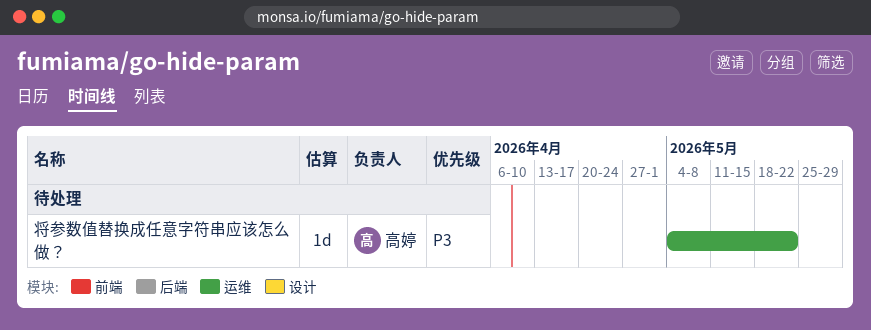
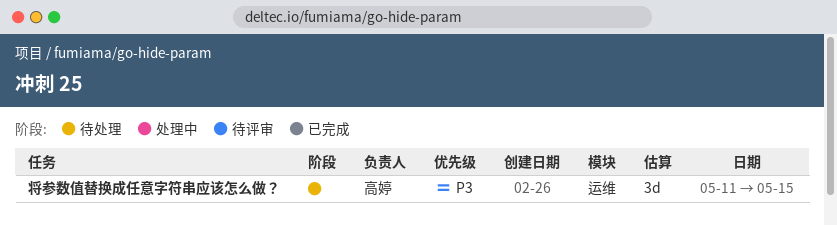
将参数值替换成任意字符串应该怎么做？, estimate: 1d -> 3d
将参数值替换成任意字符串应该怎么做？, start: May 4 -> May 11
将参数值替换成任意字符串应该怎么做？, due: May 22 -> May 15

